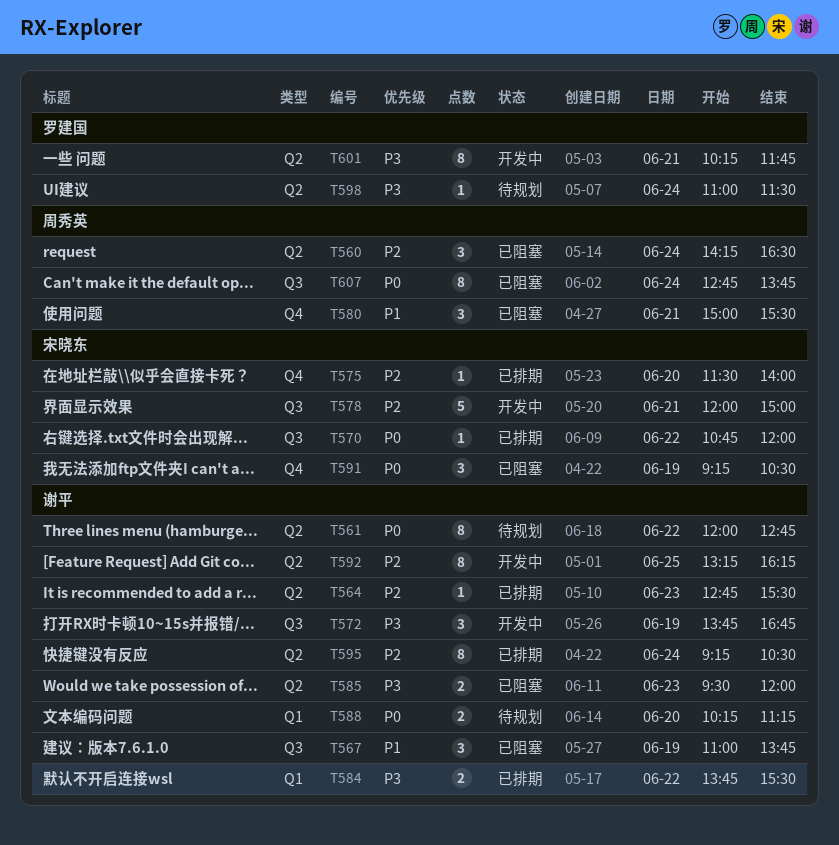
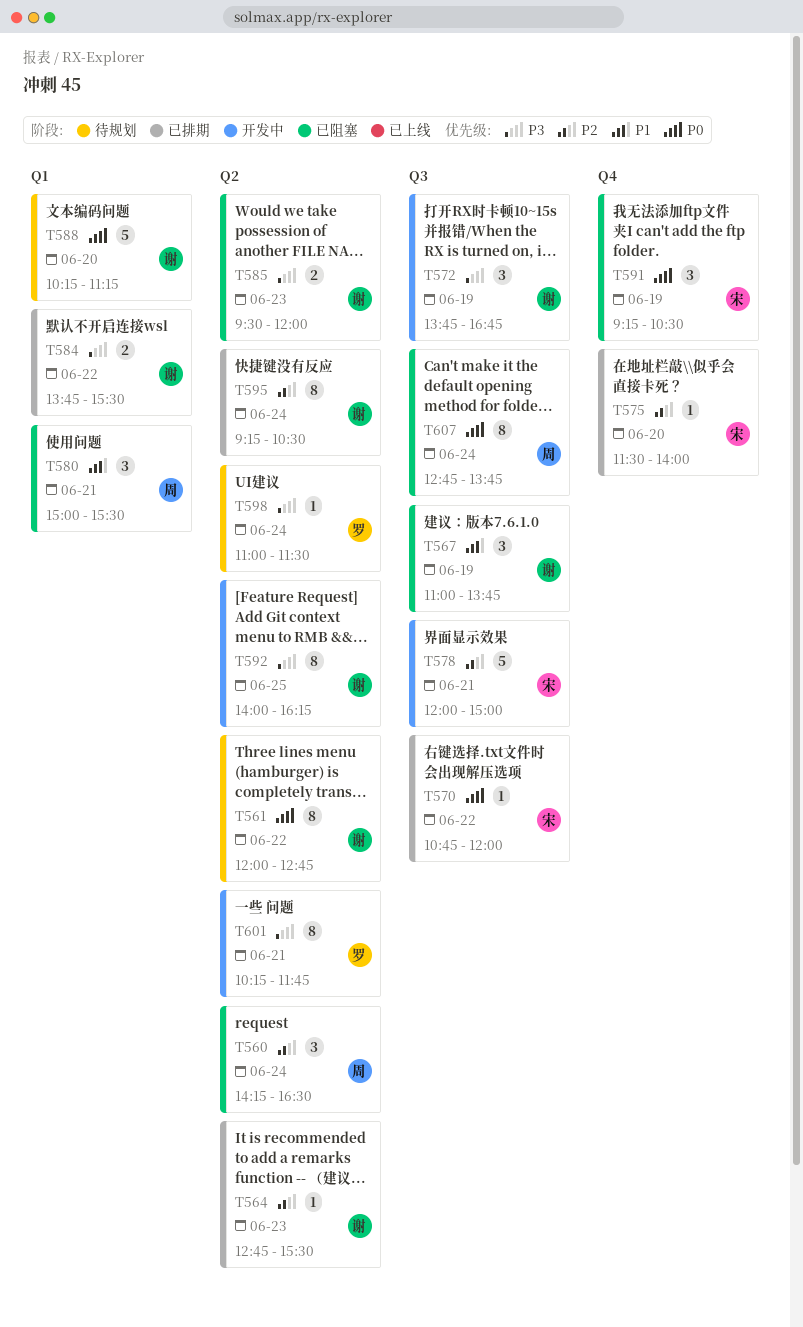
T580, label: Q4 -> Q1
T588, estimate: 2 -> 5
T592, priority: P2 -> P3
T592, begins: 13:15 -> 14:00

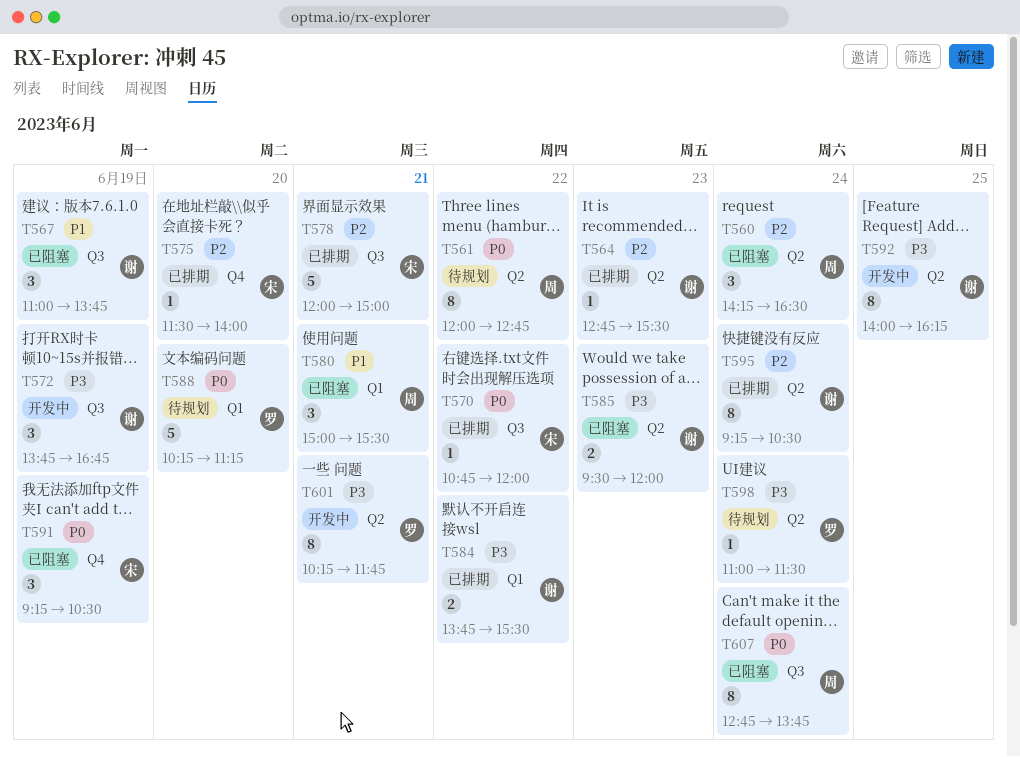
T561, owner: 谢 -> 周
T578, status: 开发中 -> 已排期
T588, owner: 谢 -> 罗

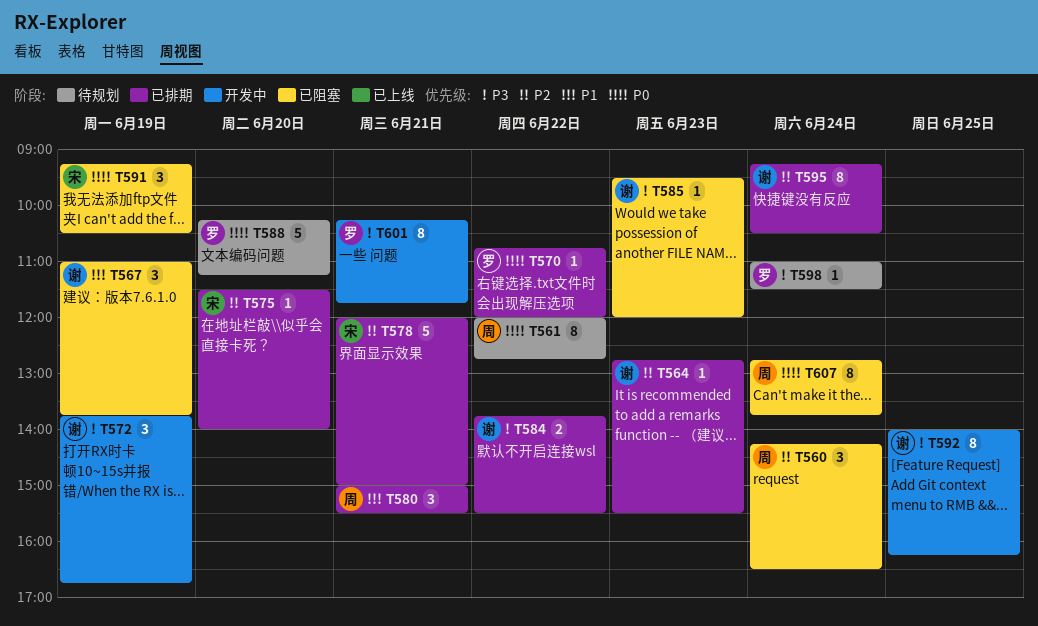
T570, owner: 宋 -> 罗
T580, status: 已阻塞 -> 已排期
T585, estimate: 2 -> 1

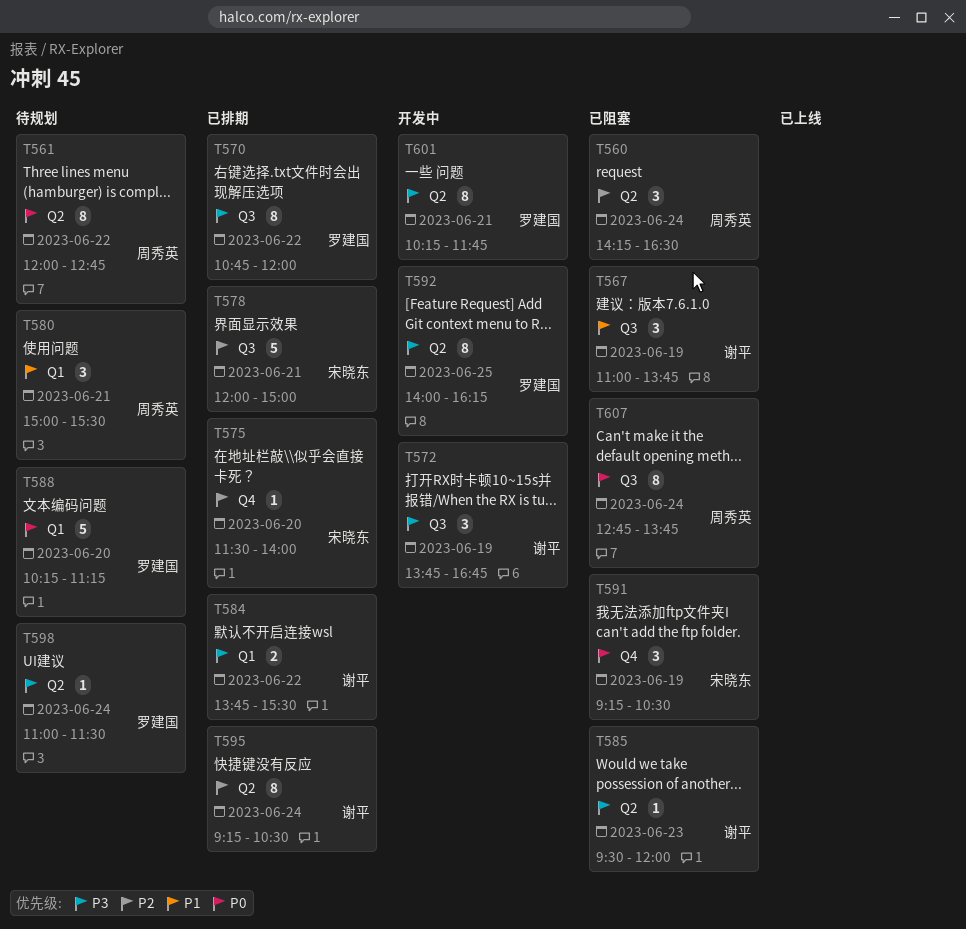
T564: present -> none
T570, priority: P0 -> P3
T570, estimate: 1 -> 8
T580, status: 已排期 -> 待规划
T592, owner: 谢平 -> 罗建国

